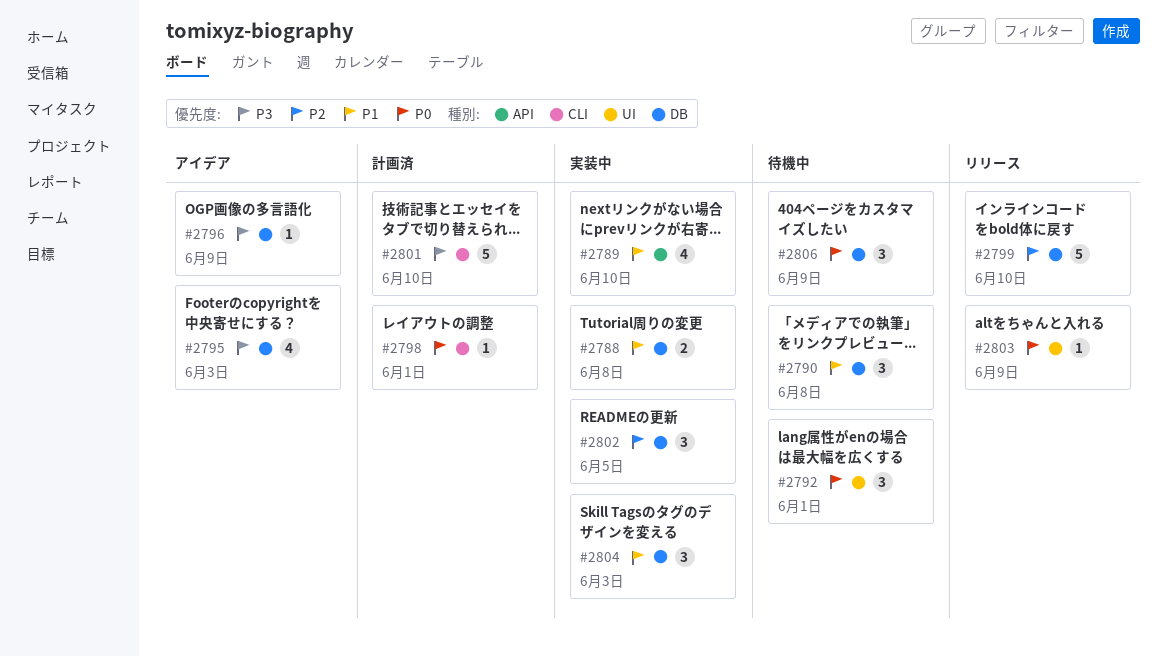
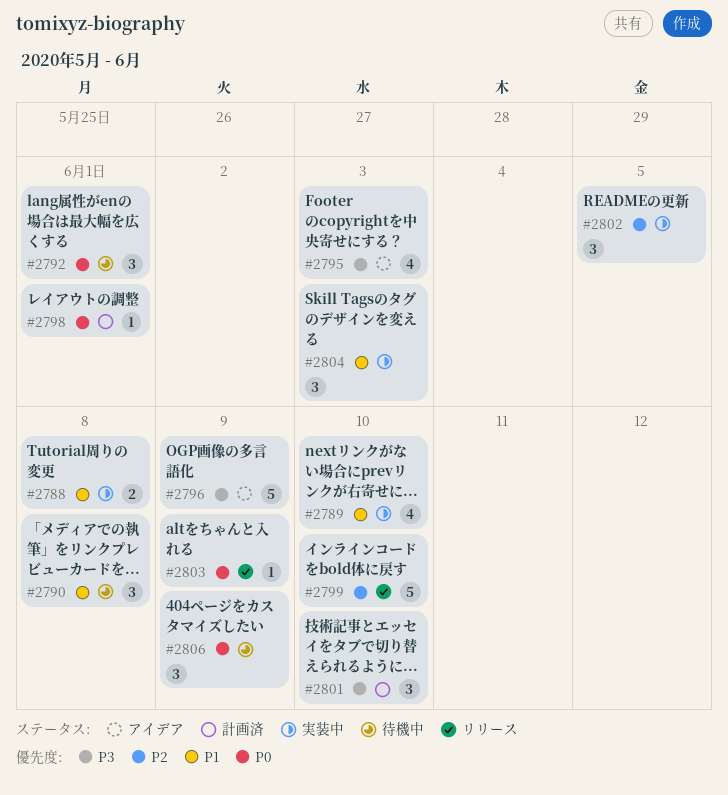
#2796, estimate: 1 -> 5
#2801, estimate: 5 -> 3

